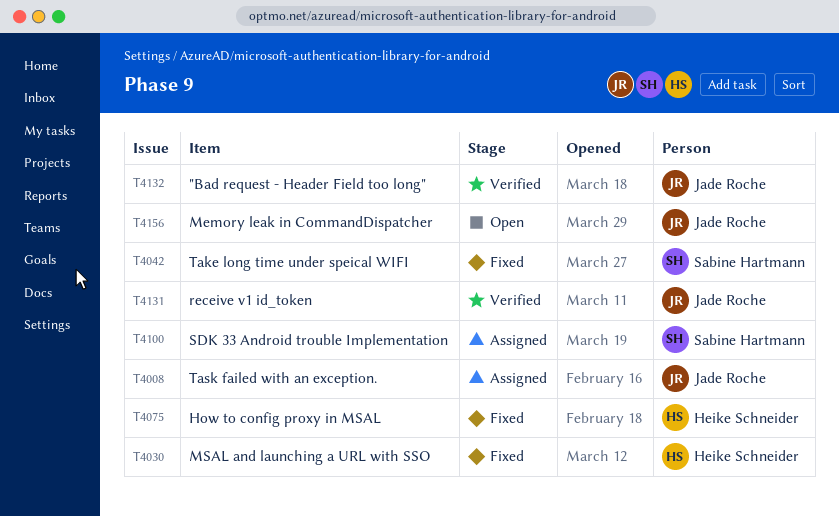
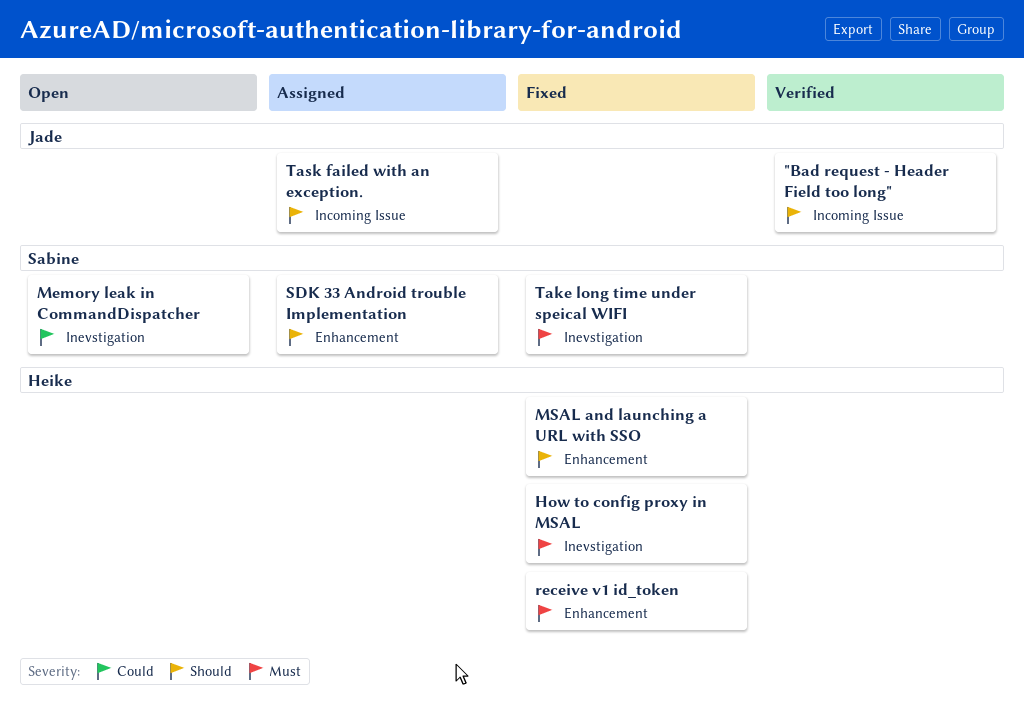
Memory leak in CommandDispatcher, owner: Jade Roche -> Sabine Hartmann
receive v1 id_token, status: Verified -> Fixed
receive v1 id_token, owner: Jade Roche -> Heike Schneider

